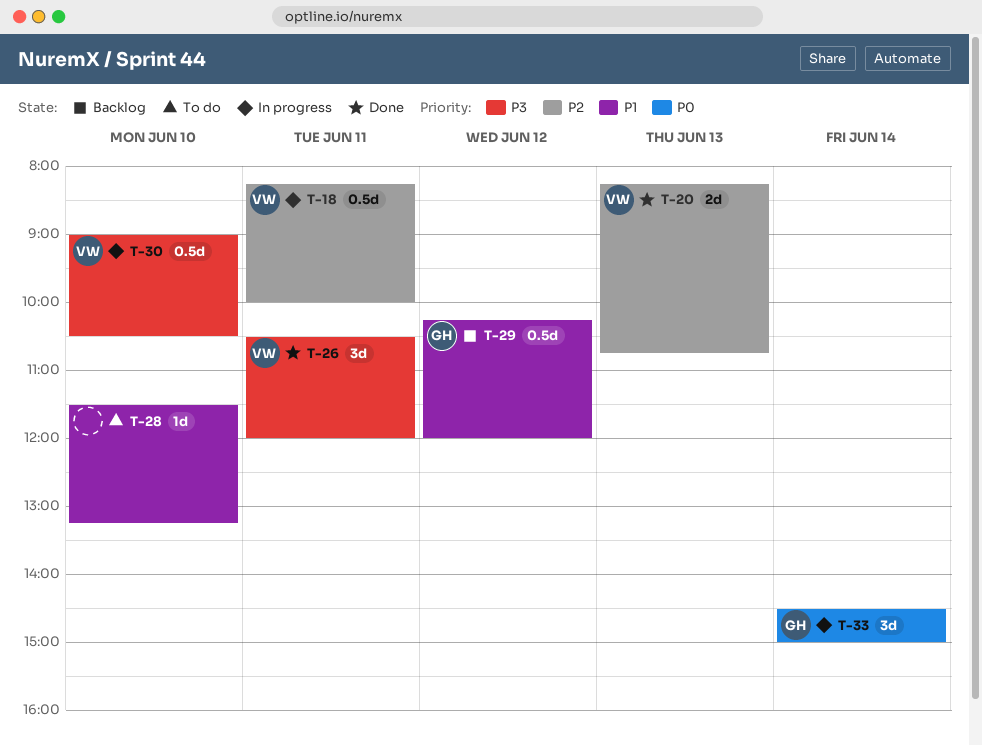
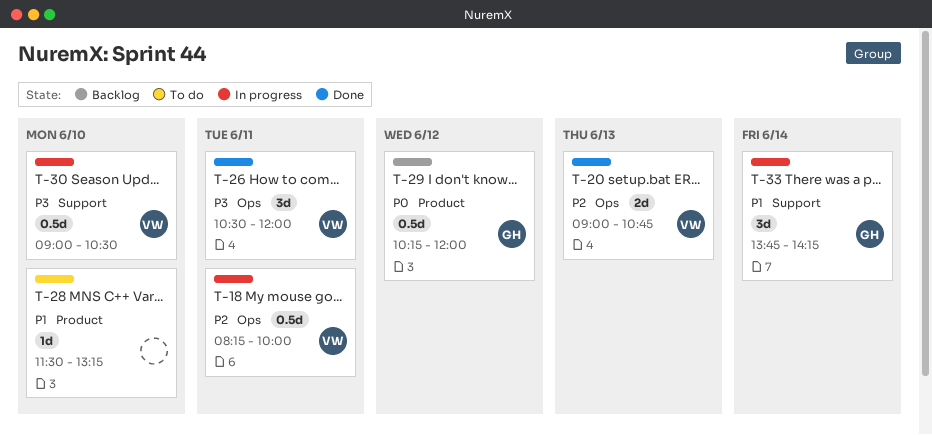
T-20, begins: 08:15 -> 09:00
T-29, priority: P1 -> P0
T-33, priority: P0 -> P1
T-33, begins: 14:30 -> 13:45
T-33, ends: 15:00 -> 14:15

